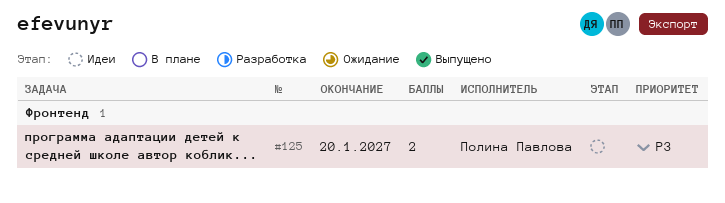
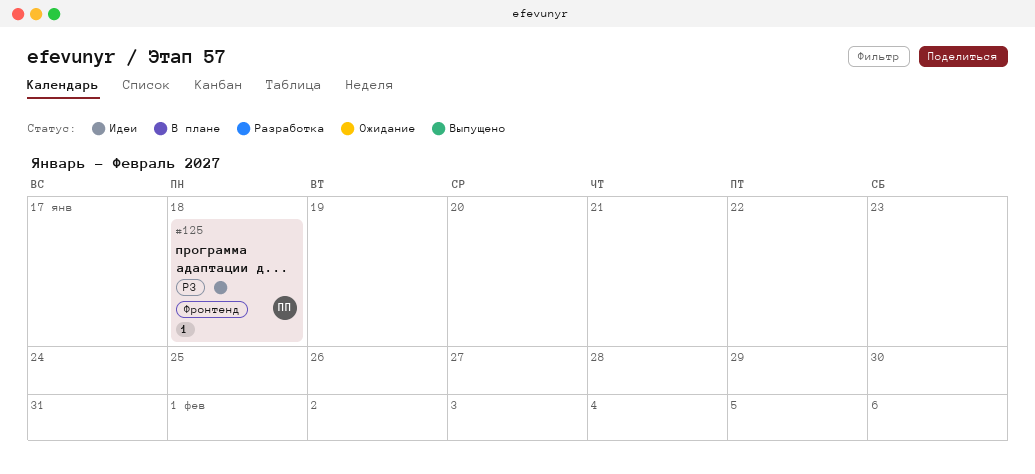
#125, estimate: 2 -> 1
#125, due: Jan 20 -> Jan 18

